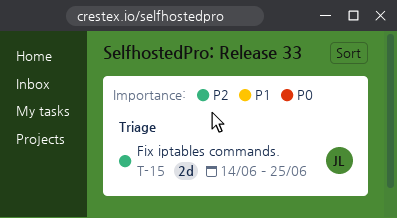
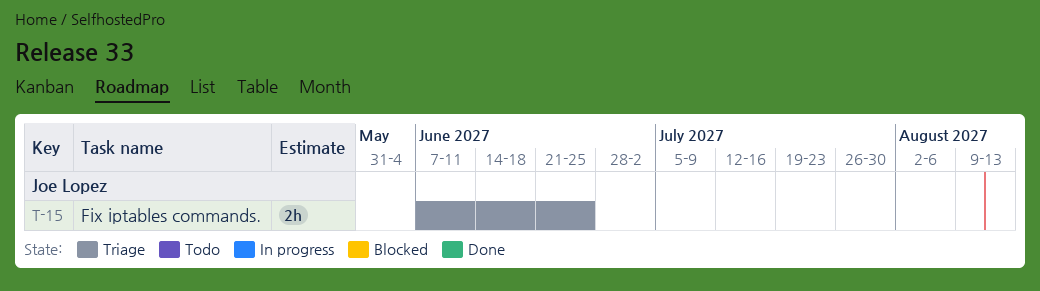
T-15, estimate: 2d -> 2h
T-15, start: Jun 14 -> Jun 7

